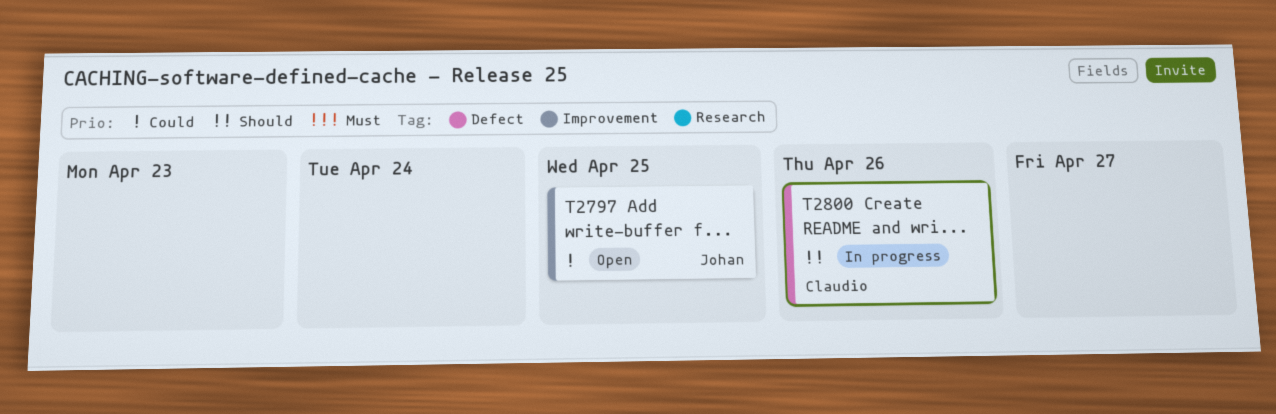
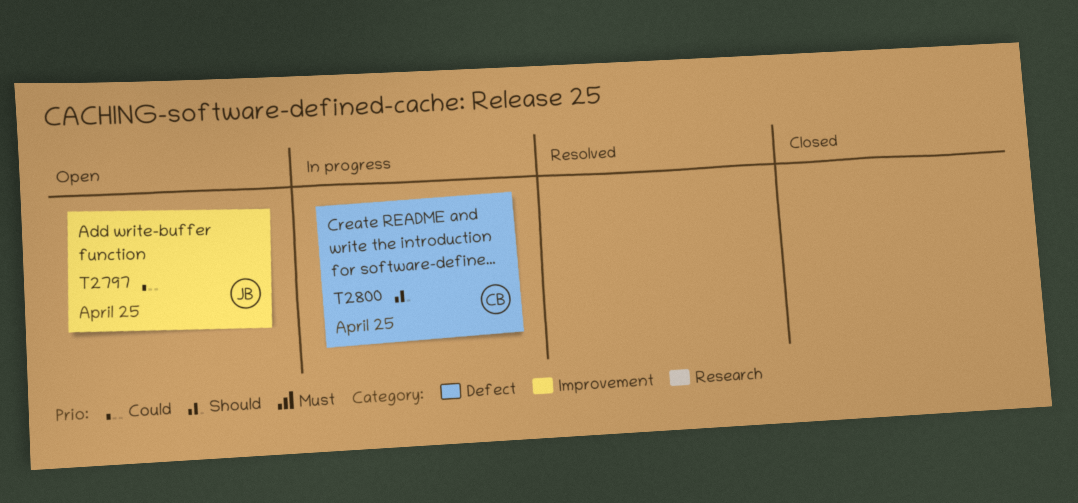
T2800, due: Apr 26 -> Apr 25

